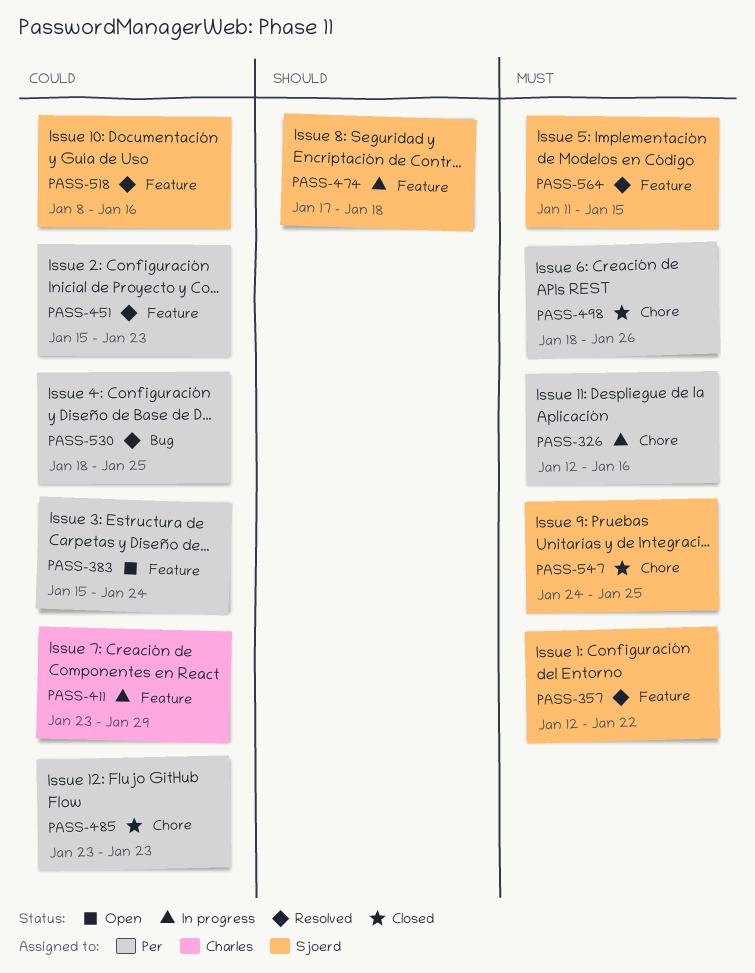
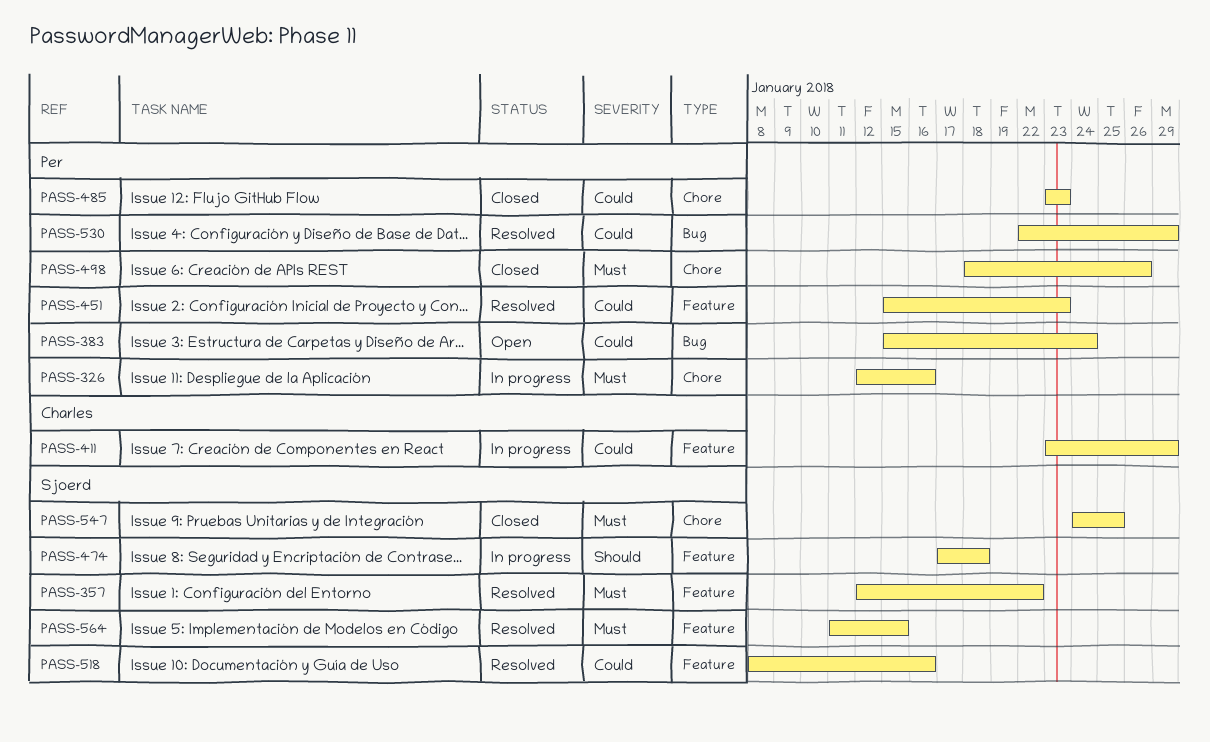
PASS-383, label: Feature -> Bug
PASS-530, start: Jan 18 -> Jan 22
PASS-530, due: Jan 25 -> Jan 29

